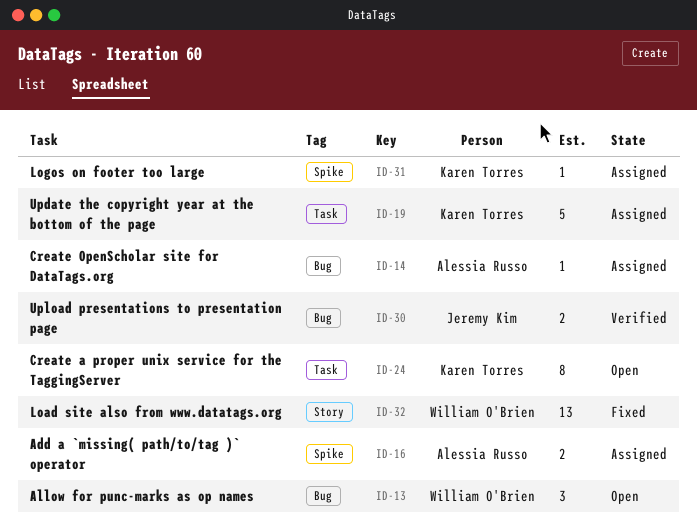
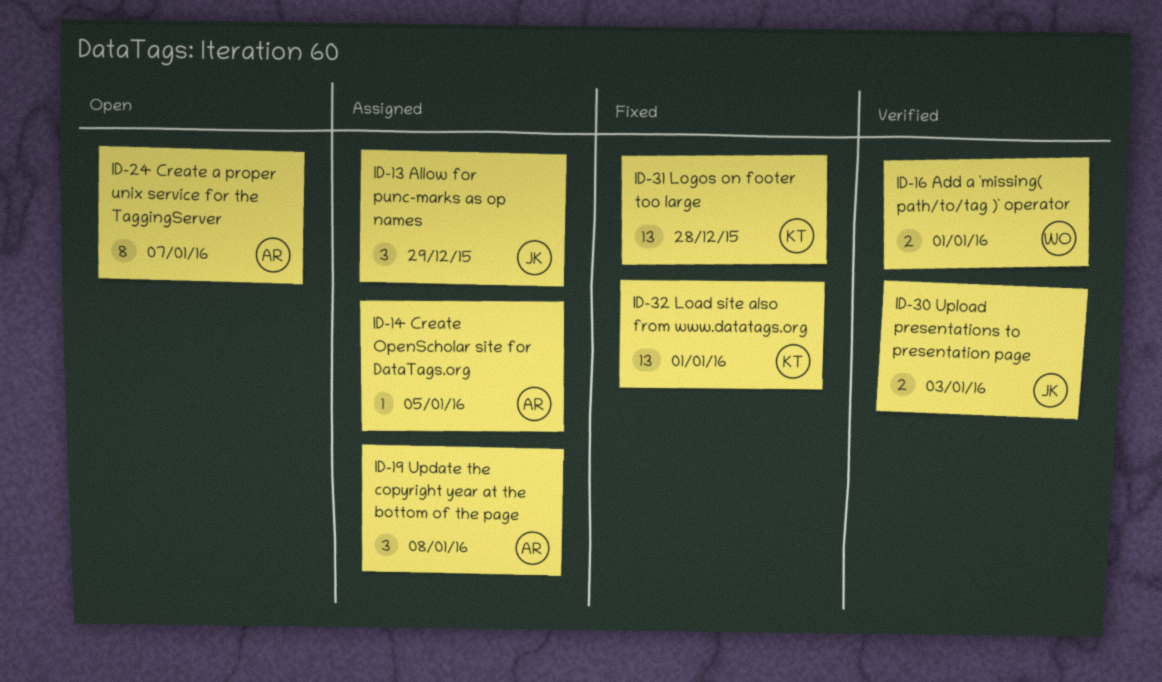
ID-13, status: Open -> Assigned
ID-13, owner: William O'Brien -> Jeremy Kim
ID-16, status: Assigned -> Verified
ID-16, owner: Alessia Russo -> William O'Brien
ID-19, owner: Karen Torres -> Alessia Russo
ID-19, estimate: 5 -> 3
ID-24, owner: Karen Torres -> Alessia Russo
ID-31, status: Assigned -> Fixed
ID-31, estimate: 1 -> 13
ID-32, owner: William O'Brien -> Karen Torres

